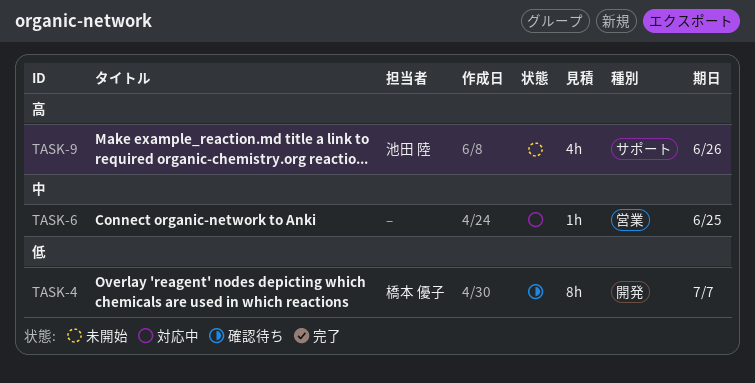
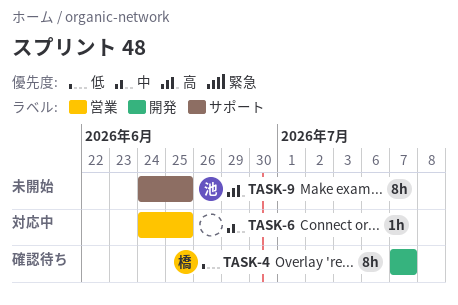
TASK-9, estimate: 4h -> 8h
TASK-9, due: Jun 26 -> Jun 25

